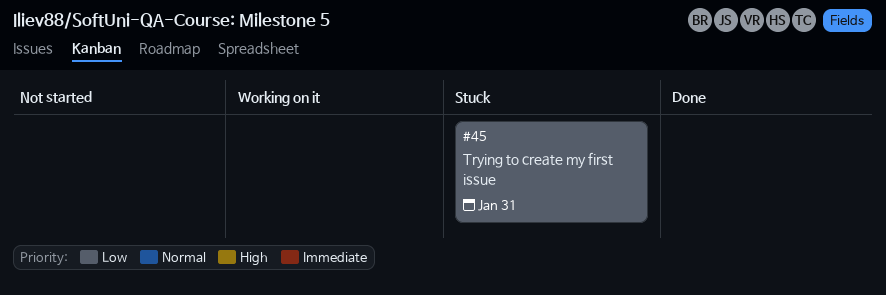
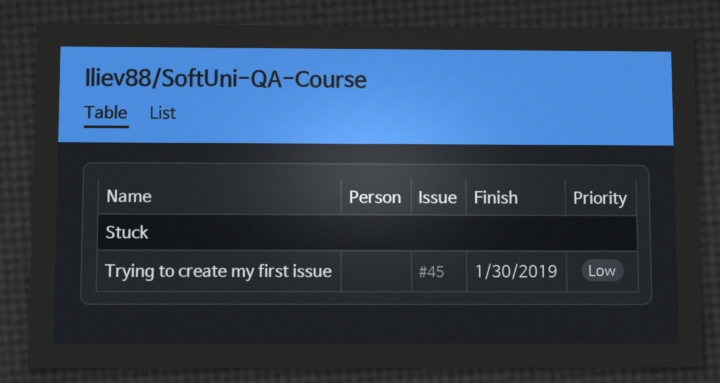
#45, due: Jan 31 -> Jan 30

